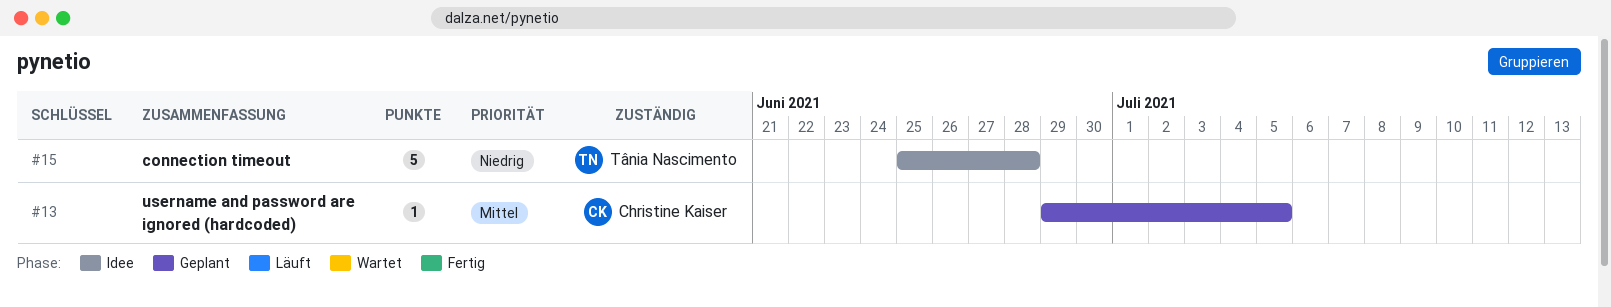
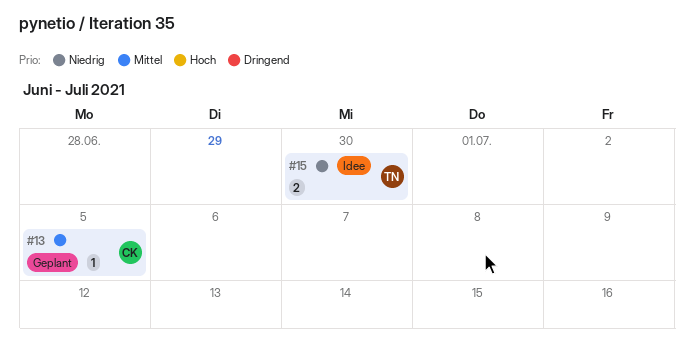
#15, estimate: 5 -> 2
#15, due: Jun 28 -> Jun 30

